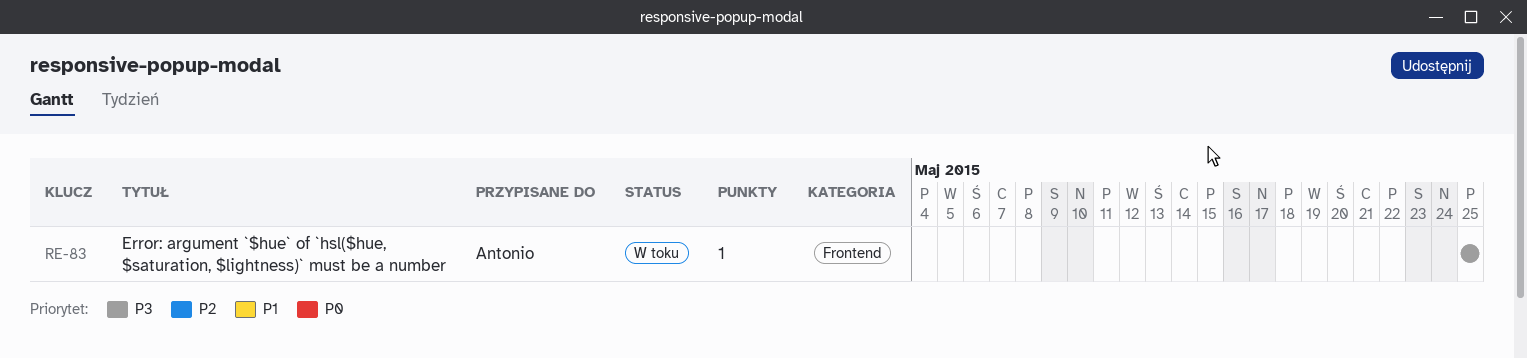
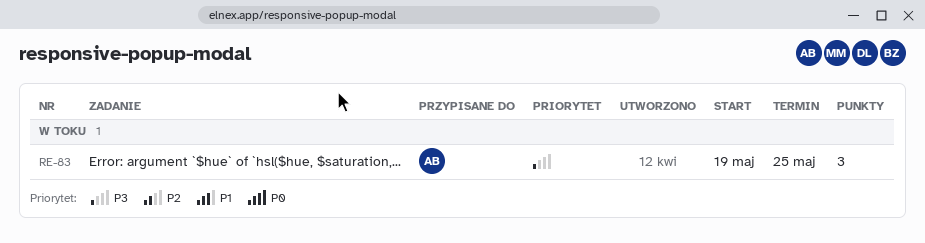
RE-83, estimate: 1 -> 3
RE-83, start: May 25 -> May 19

